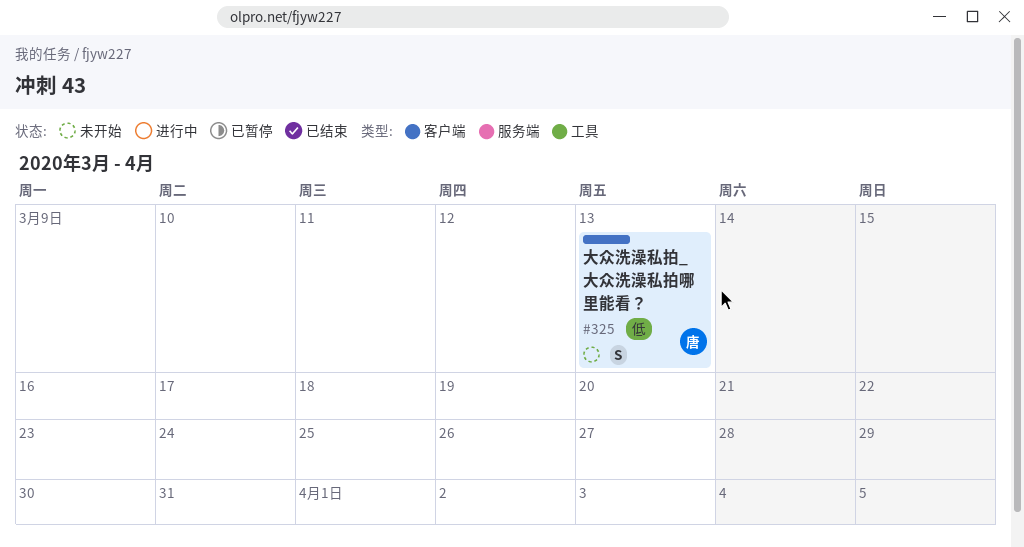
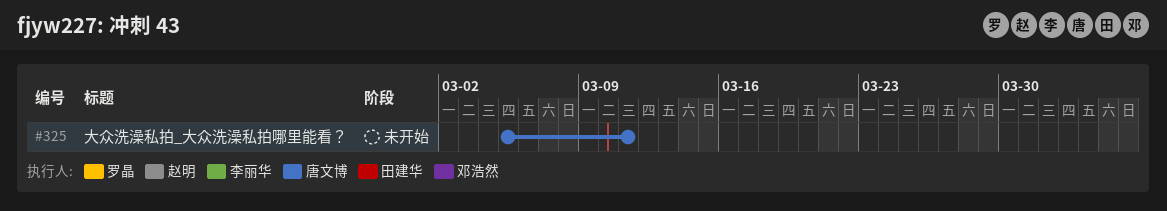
#325, due: Mar 13 -> Mar 11

